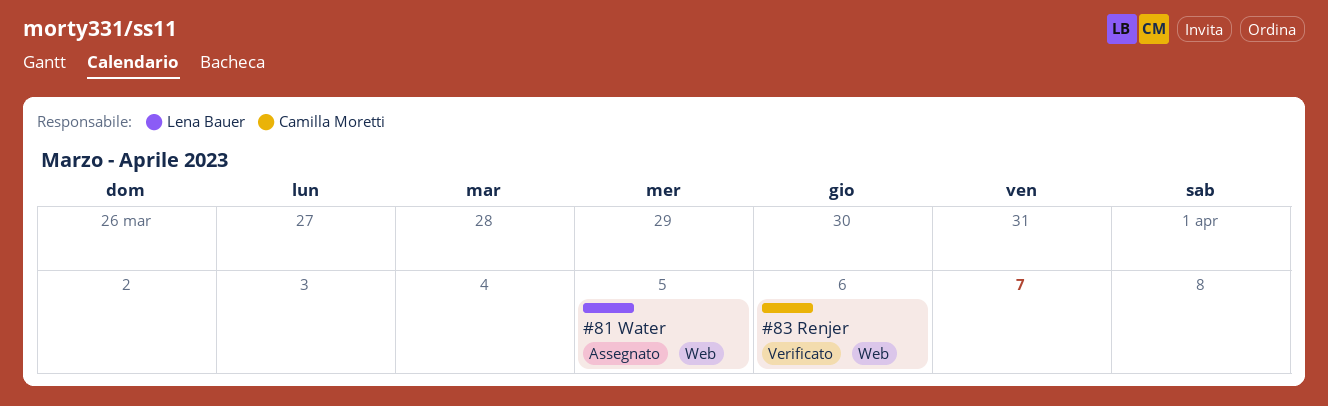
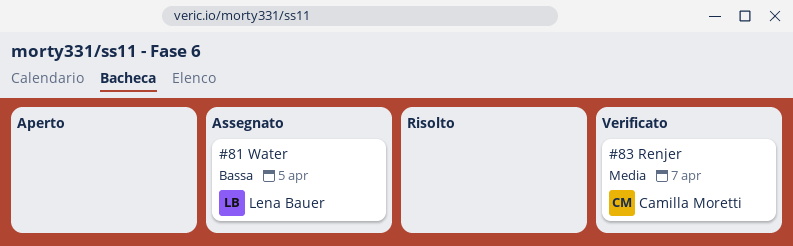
#83, due: Apr 6 -> Apr 7

